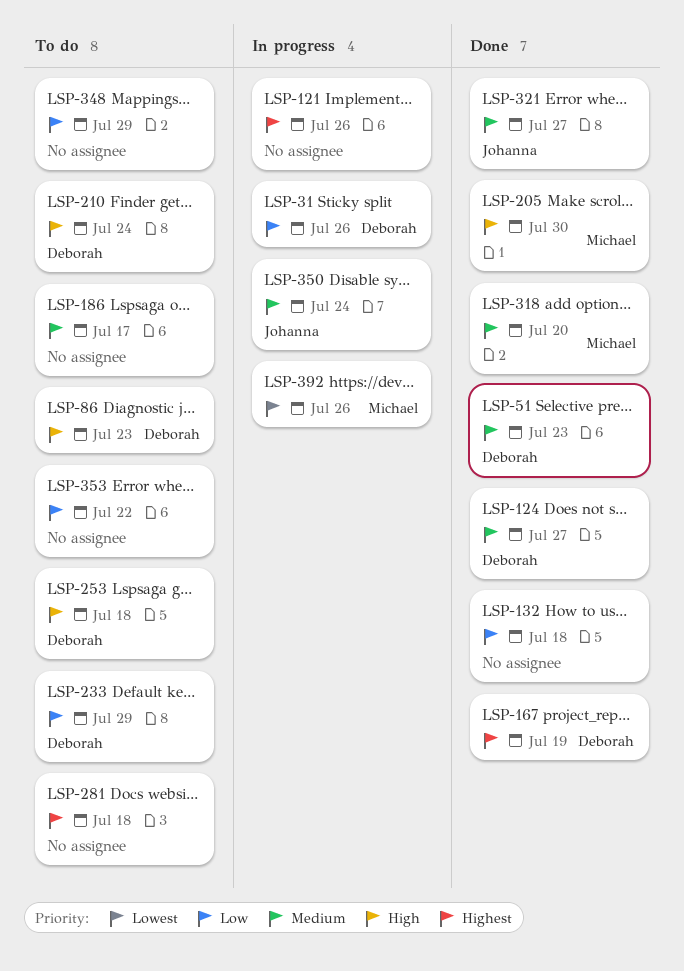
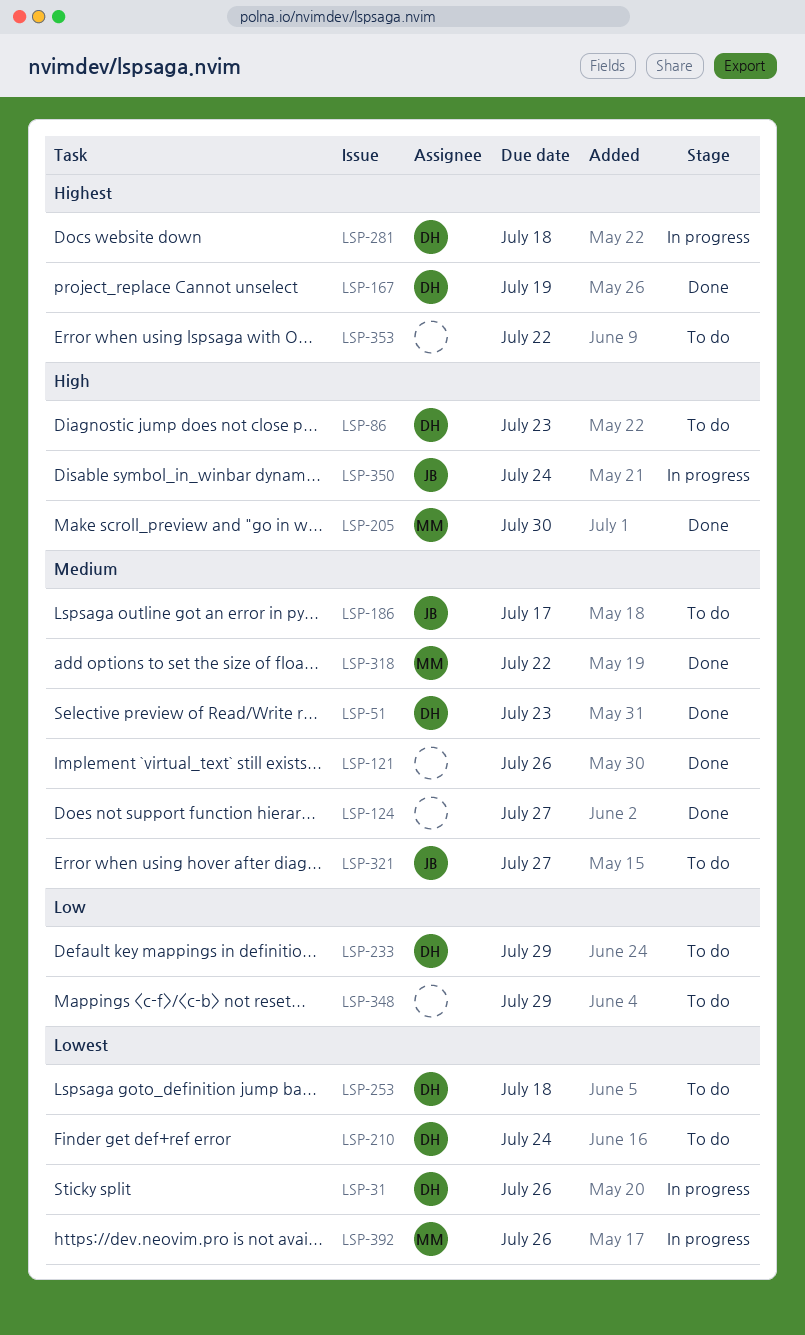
LSP-31, priority: Low -> Lowest
LSP-121, status: In progress -> Done
LSP-121, priority: Highest -> Medium
LSP-124, owner: Deborah -> none
LSP-132: present -> none
LSP-186, owner: none -> Johanna
LSP-210, priority: High -> Lowest
LSP-253, priority: High -> Lowest
LSP-281, status: To do -> In progress
LSP-281, owner: none -> Deborah
LSP-318, due: Jul 20 -> Jul 22
LSP-321, status: Done -> To do
LSP-350, priority: Medium -> High
LSP-353, priority: Low -> Highest

